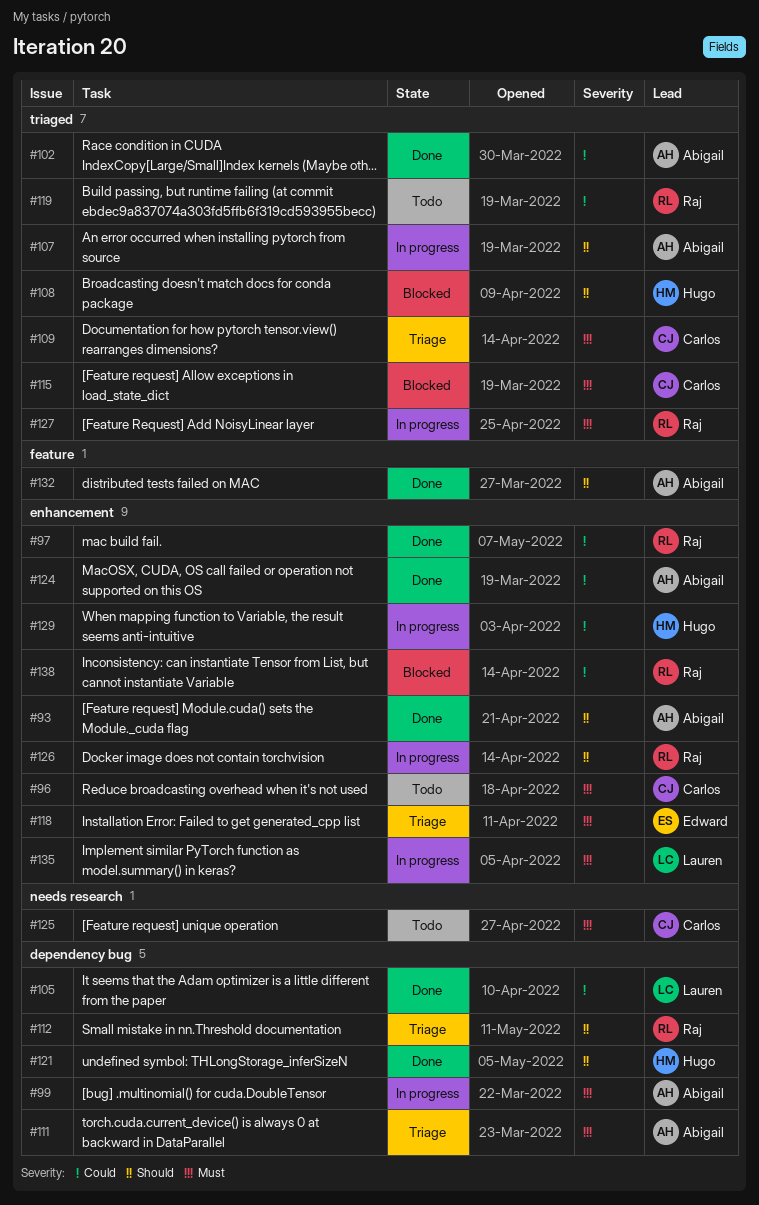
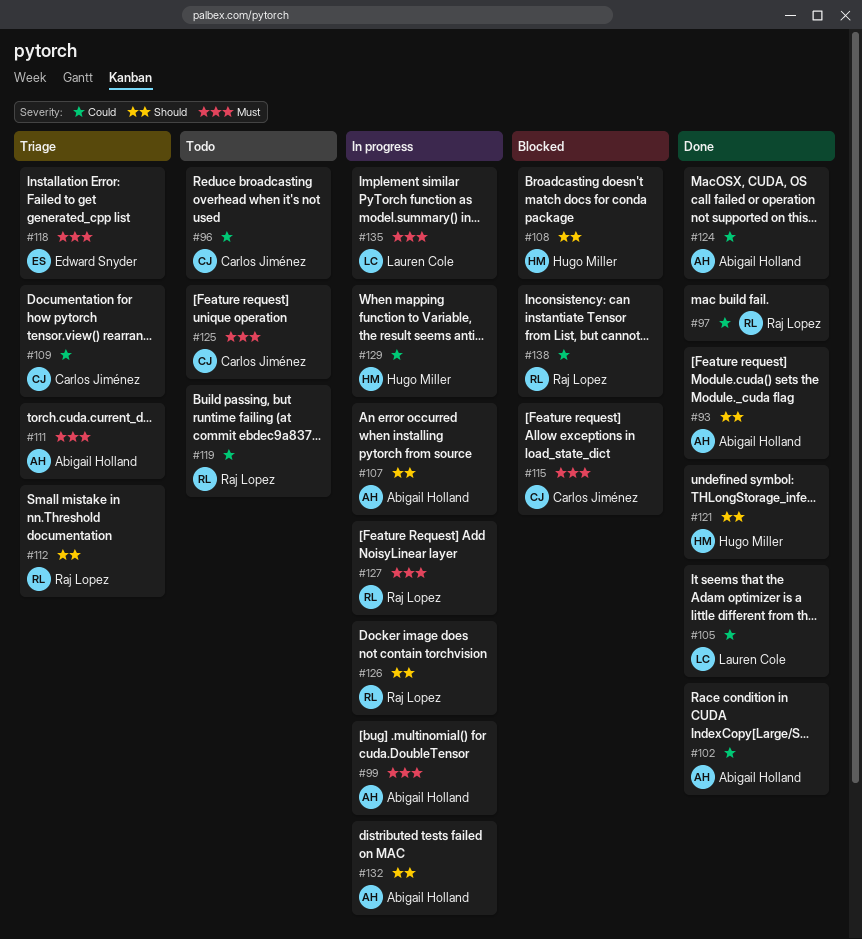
#96, priority: Must -> Could
#109, priority: Must -> Could
#132, status: Done -> In progress

